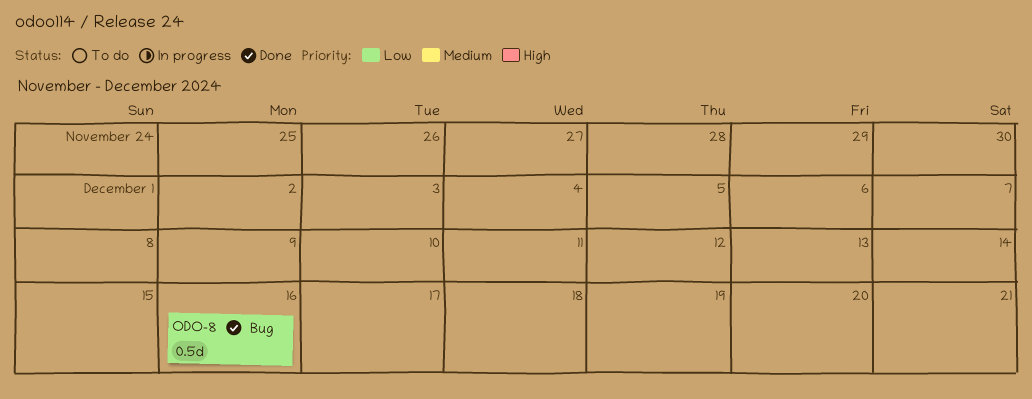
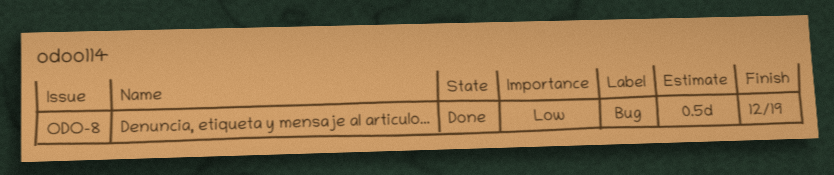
ODO-8, due: Dec 16 -> Dec 19

